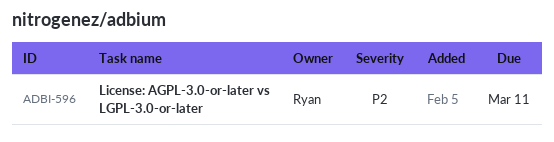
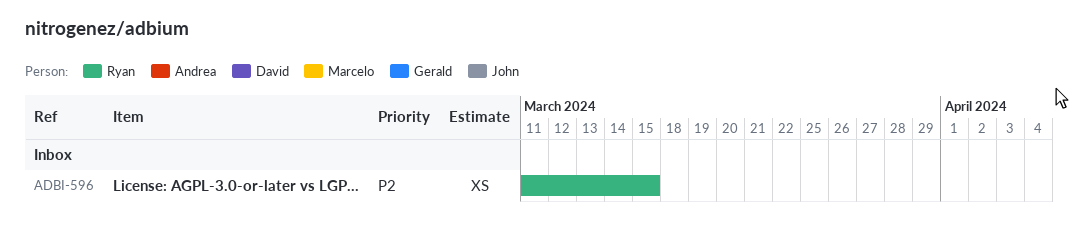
ADBI-596, due: Mar 11 -> Mar 15

